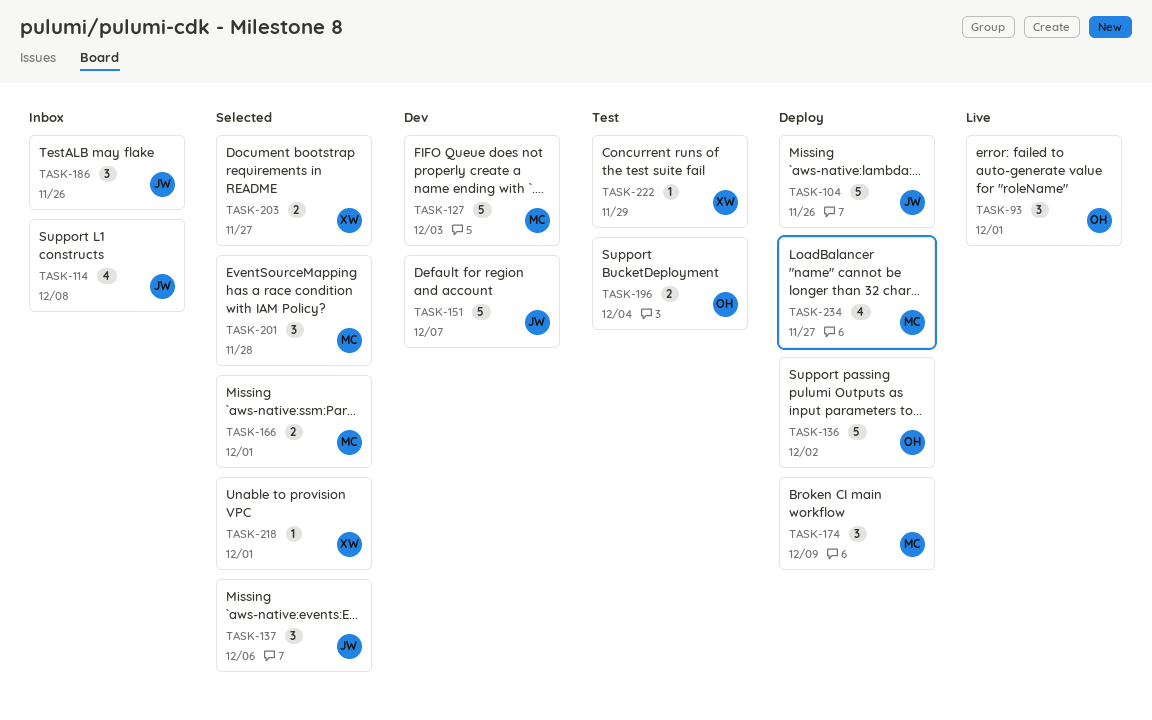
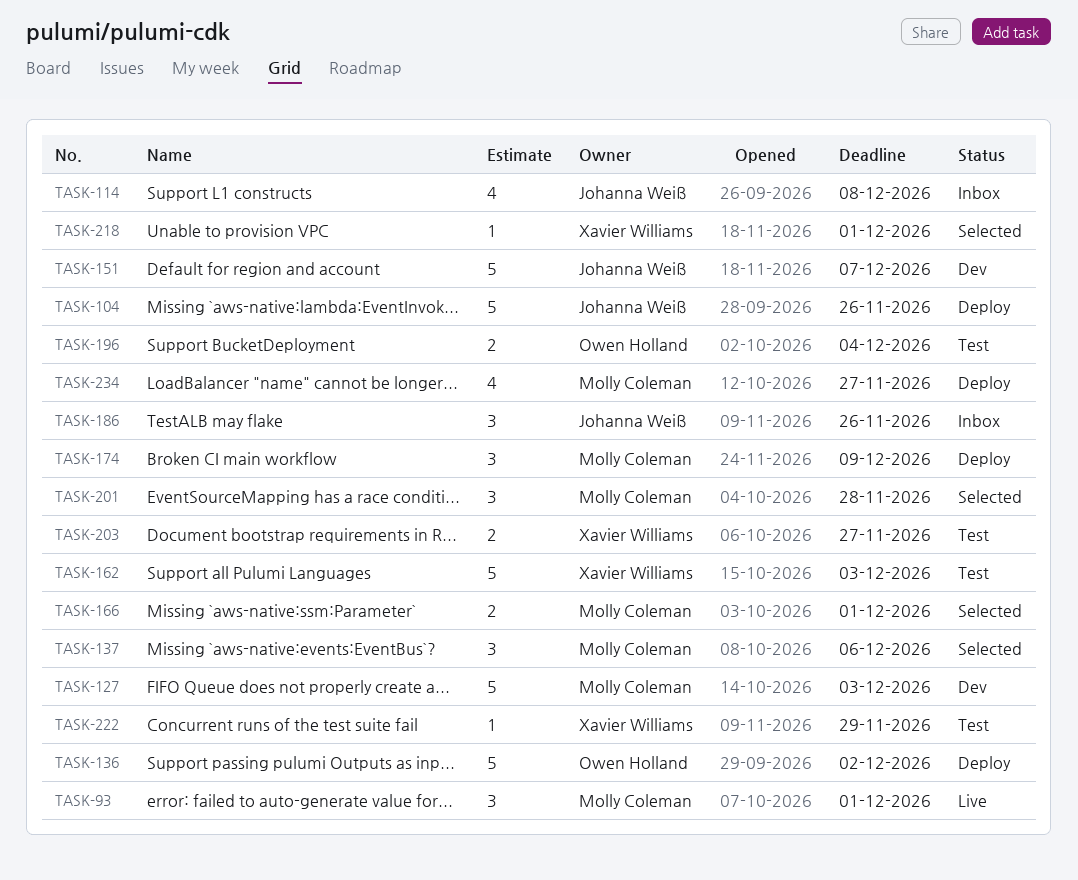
TASK-93, owner: Owen Holland -> Molly Coleman
TASK-137, owner: Johanna Weiß -> Molly Coleman
TASK-162: none -> present
TASK-203, status: Selected -> Test

